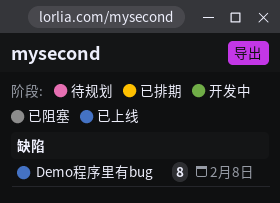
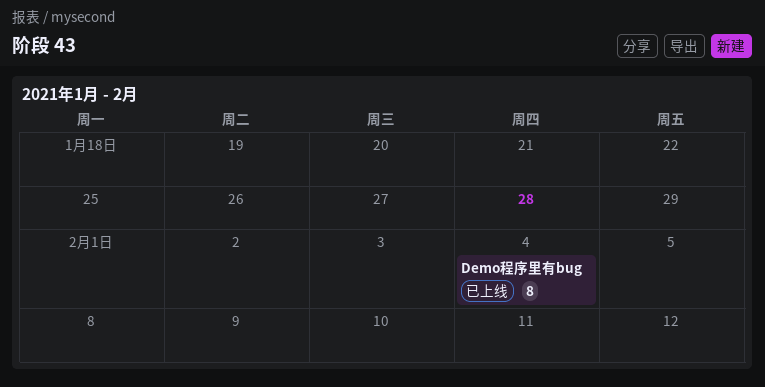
Demo程序里有bug, due: Feb 8 -> Feb 4

